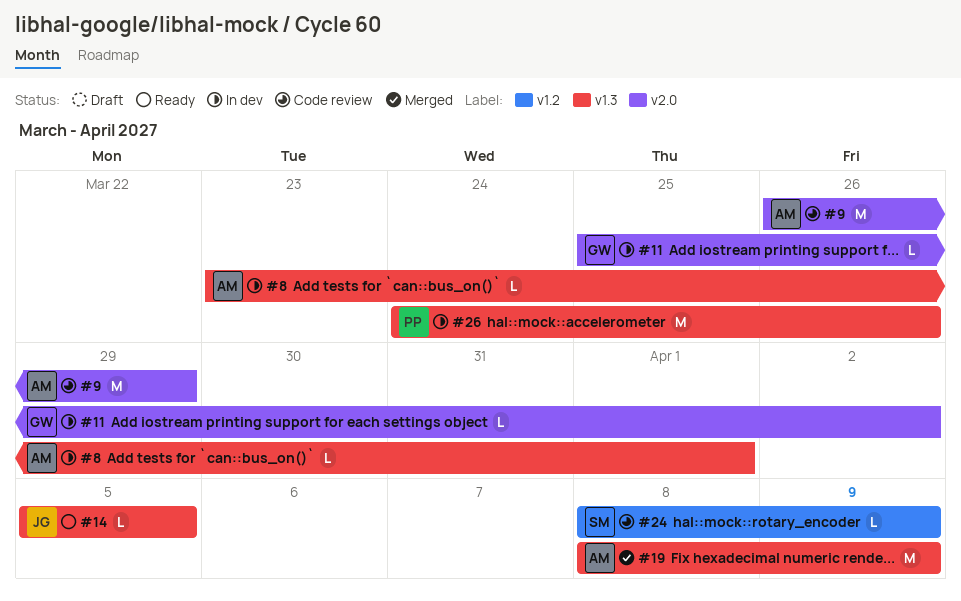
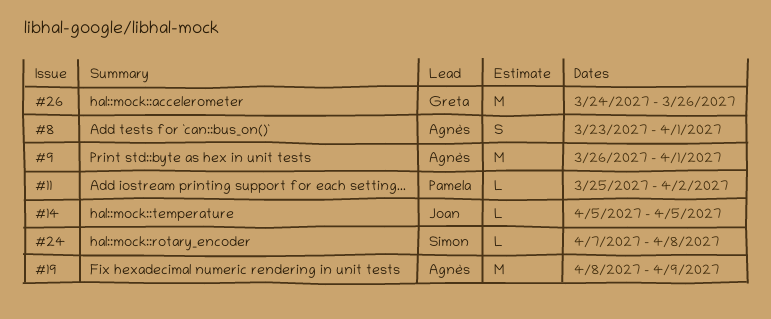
#8, estimate: L -> S
#9, due: Mar 29 -> Apr 1
#11, owner: Greta -> Pamela
#24, start: Apr 8 -> Apr 7
#24, due: Apr 9 -> Apr 8
#26, owner: Pamela -> Greta

